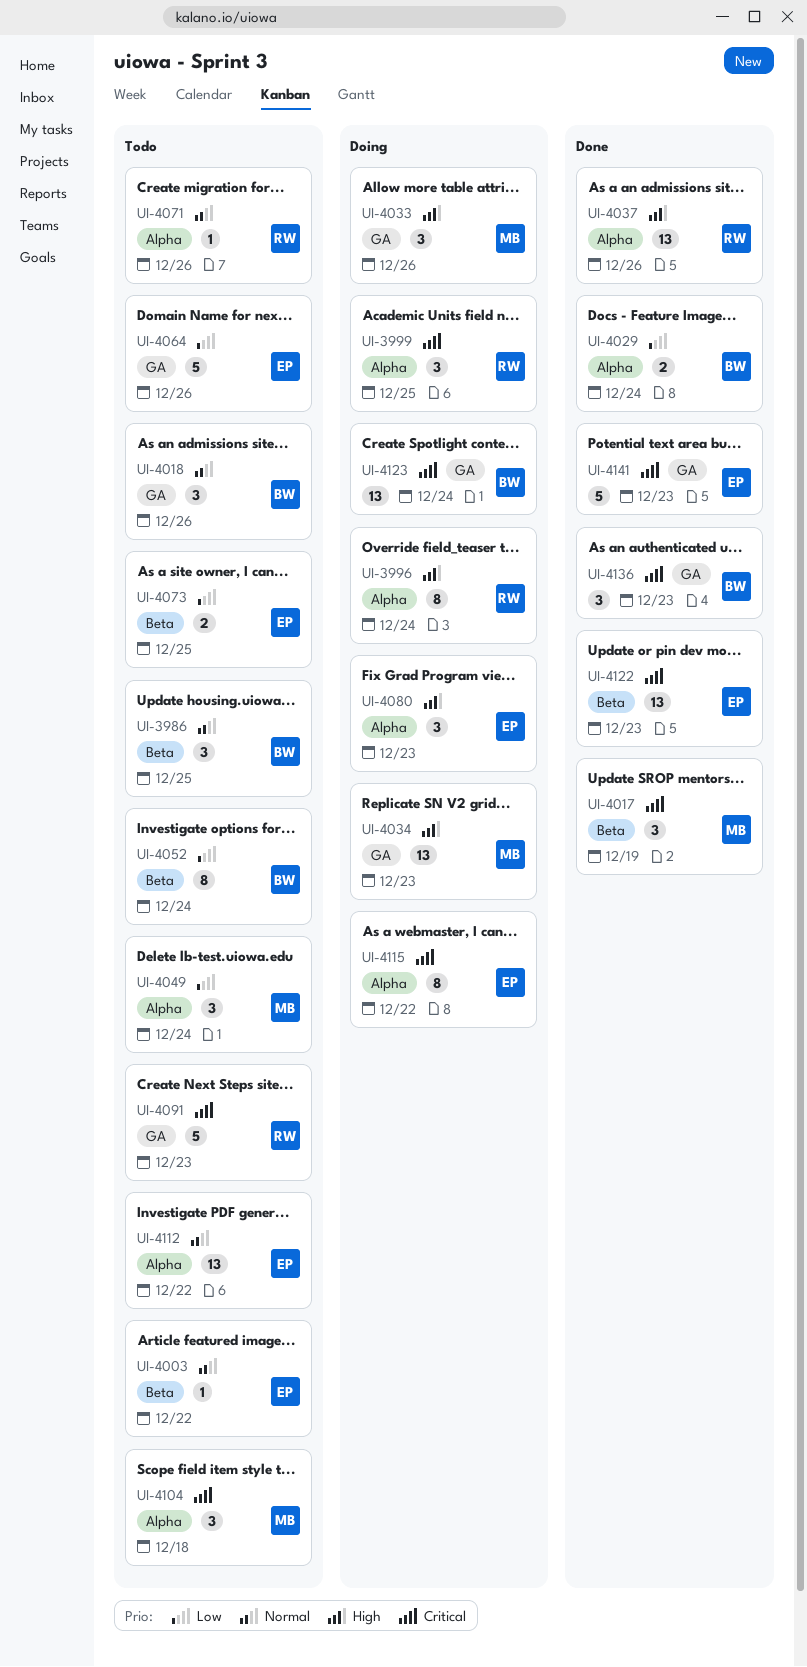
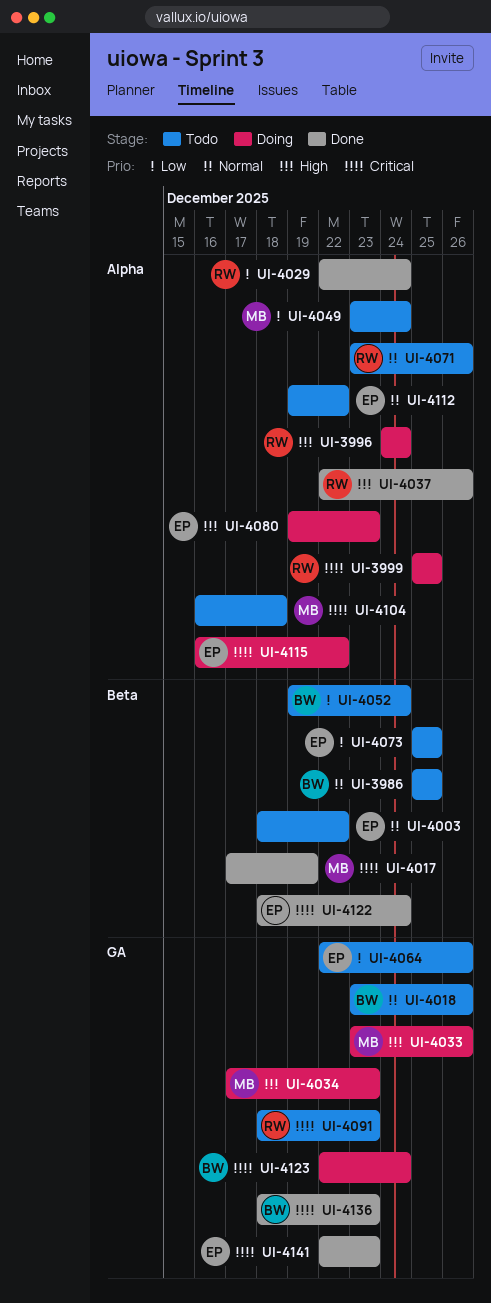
UI-4029, owner: BW -> RW
UI-4122, due: Dec 23 -> Dec 24

